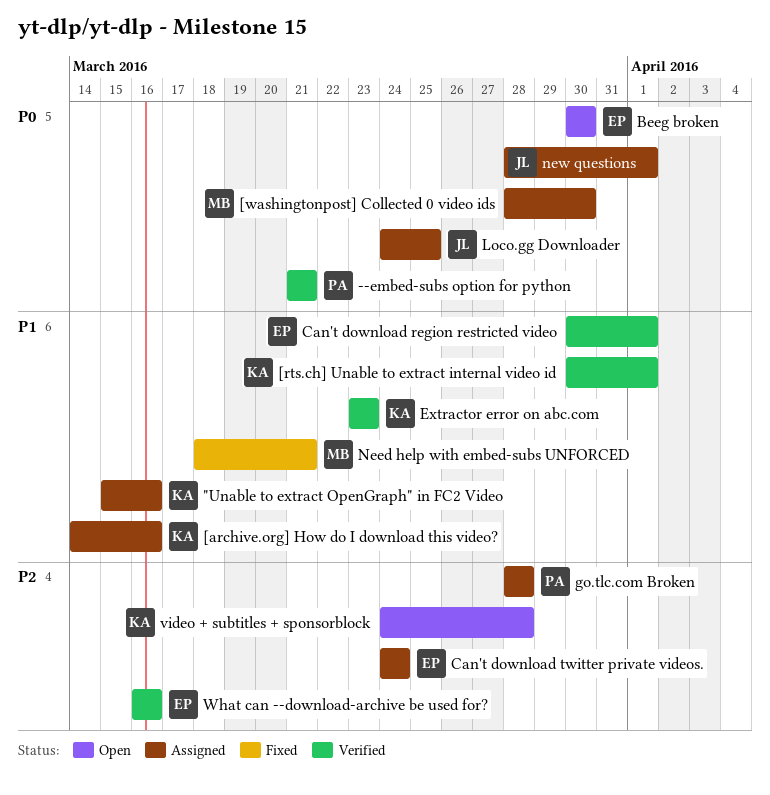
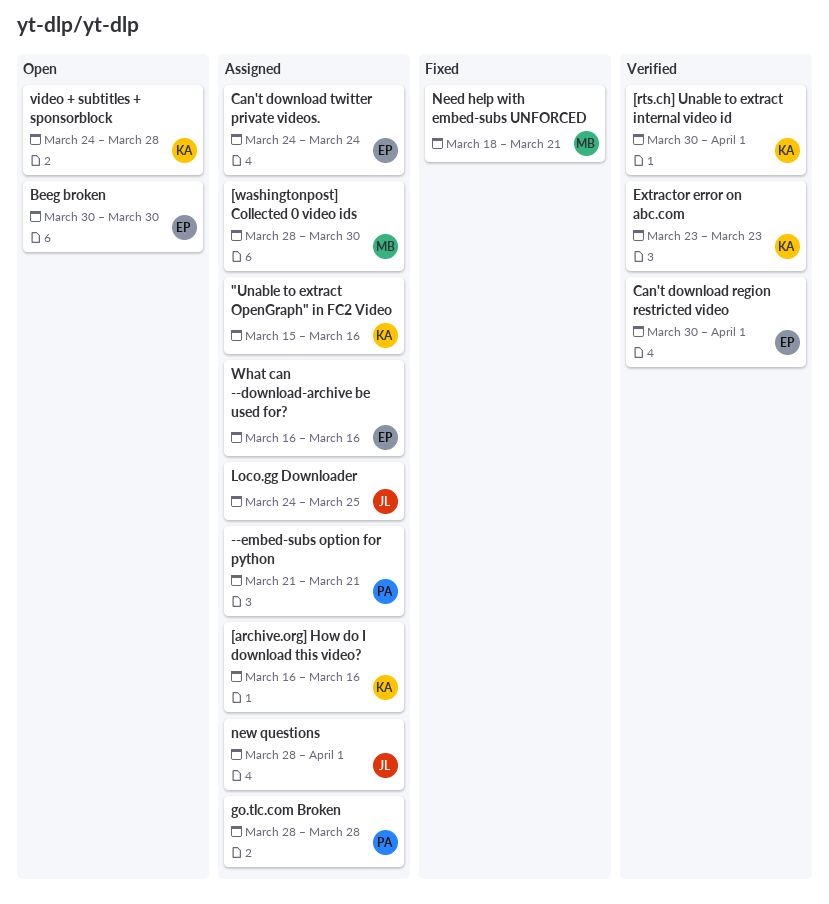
--embed-subs option for python, status: Verified -> Assigned
[archive.org] How do I download this video?, start: Mar 14 -> Mar 16
What can --download-archive be used for?, status: Verified -> Assigned

